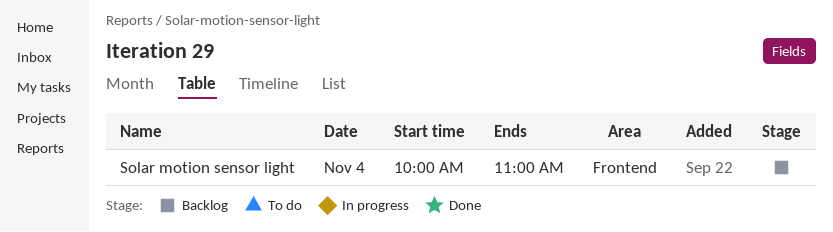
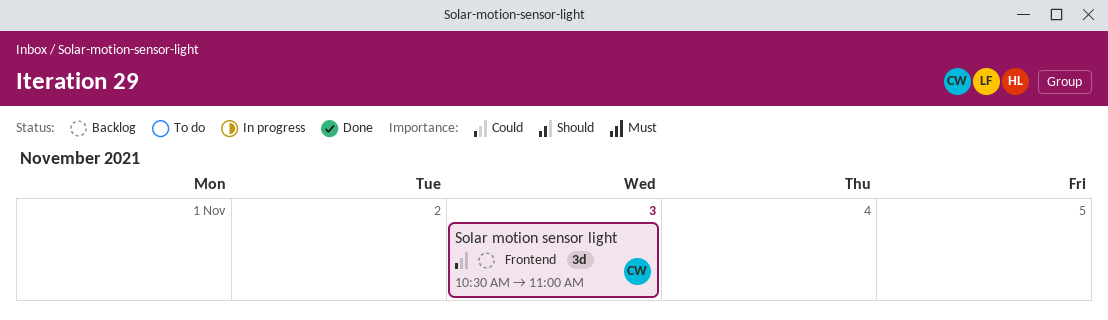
Solar motion sensor light, day: Nov 4 -> Nov 3
Solar motion sensor light, begins: 10:00 -> 10:30

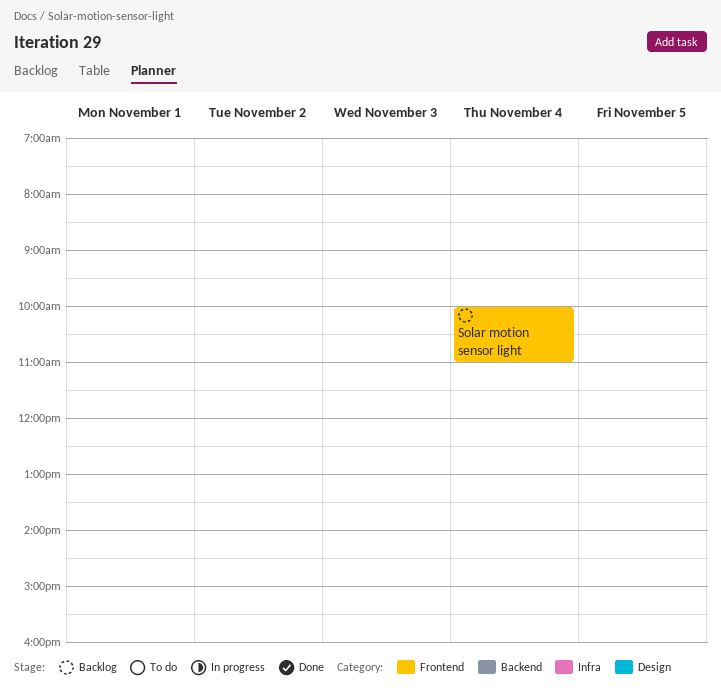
Solar motion sensor light, day: Nov 3 -> Nov 4
Solar motion sensor light, begins: 10:30 -> 10:00

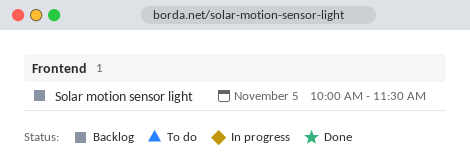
Solar motion sensor light, day: Nov 4 -> Nov 5
Solar motion sensor light, ends: 11:00 -> 11:30

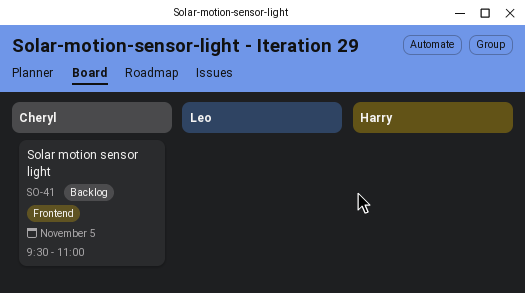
Solar motion sensor light, begins: 10:00 -> 09:30
Solar motion sensor light, ends: 11:30 -> 11:00

